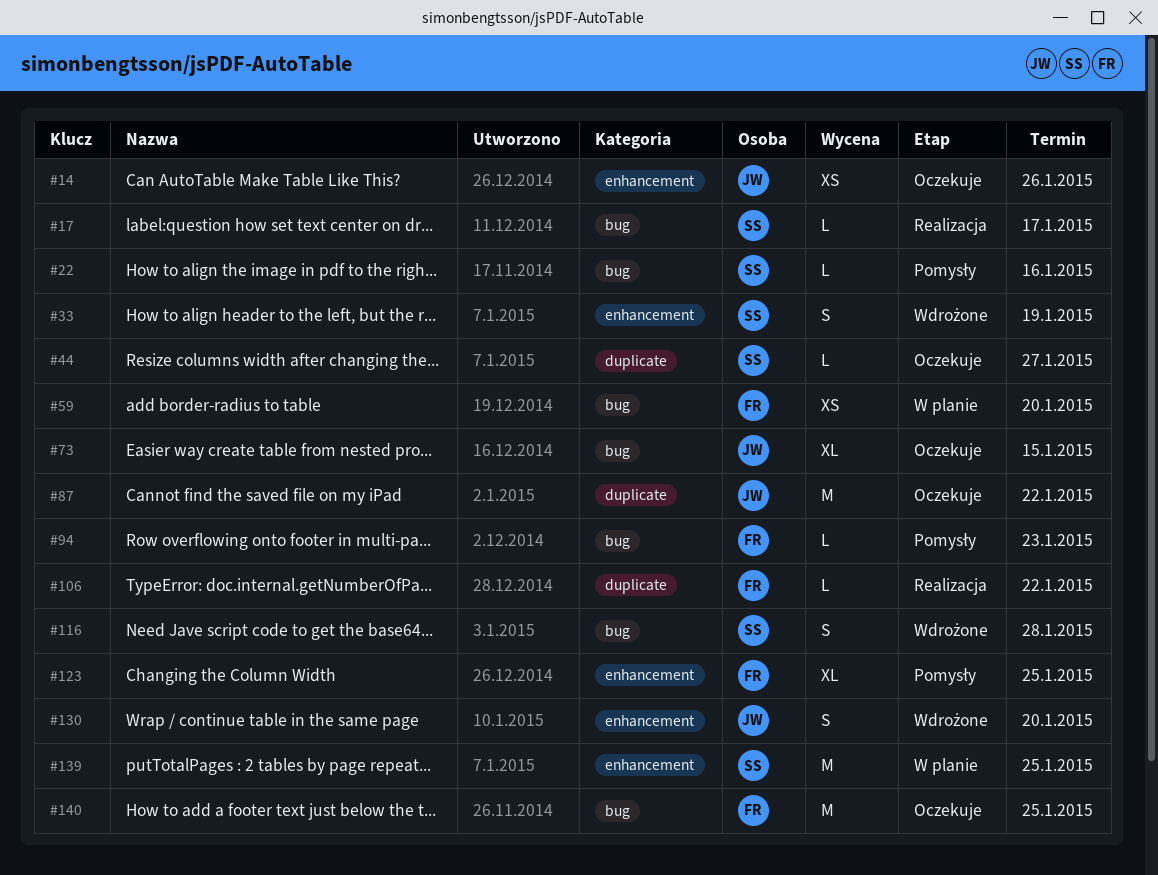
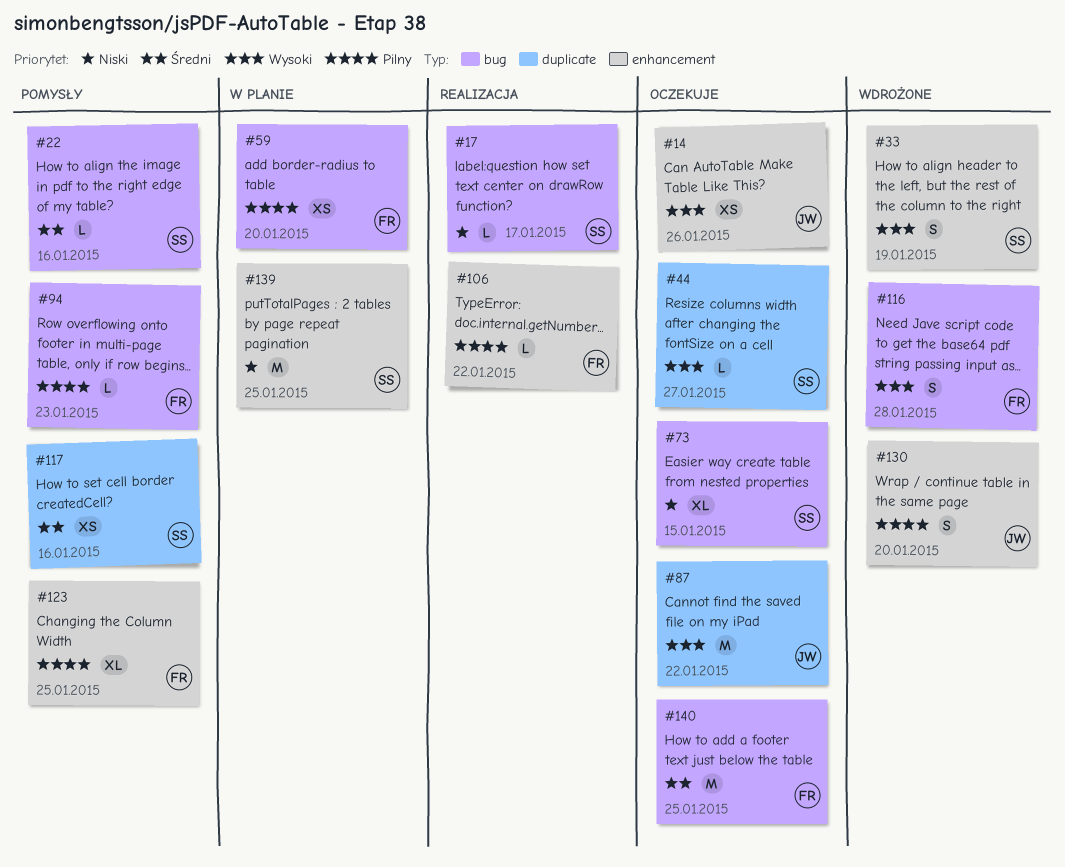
#73, owner: JW -> SS
#106, label: duplicate -> enhancement
#116, owner: SS -> FR
#117: none -> present

